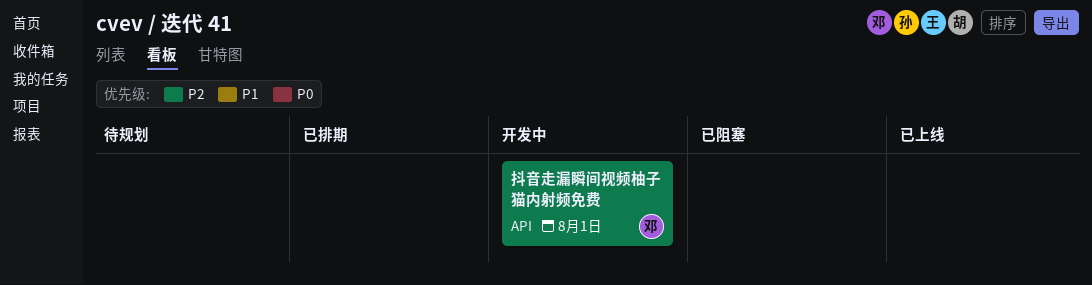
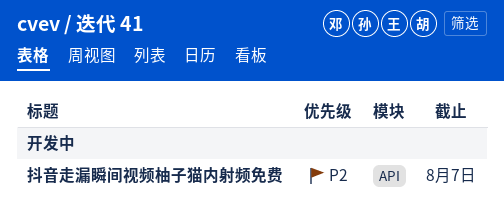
抖音走漏瞬间视频柚子猫内射频免费, due: Aug 1 -> Aug 7

